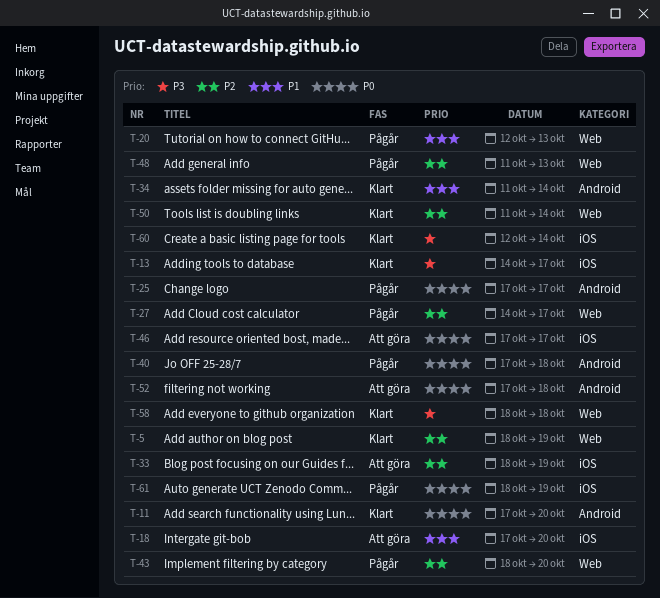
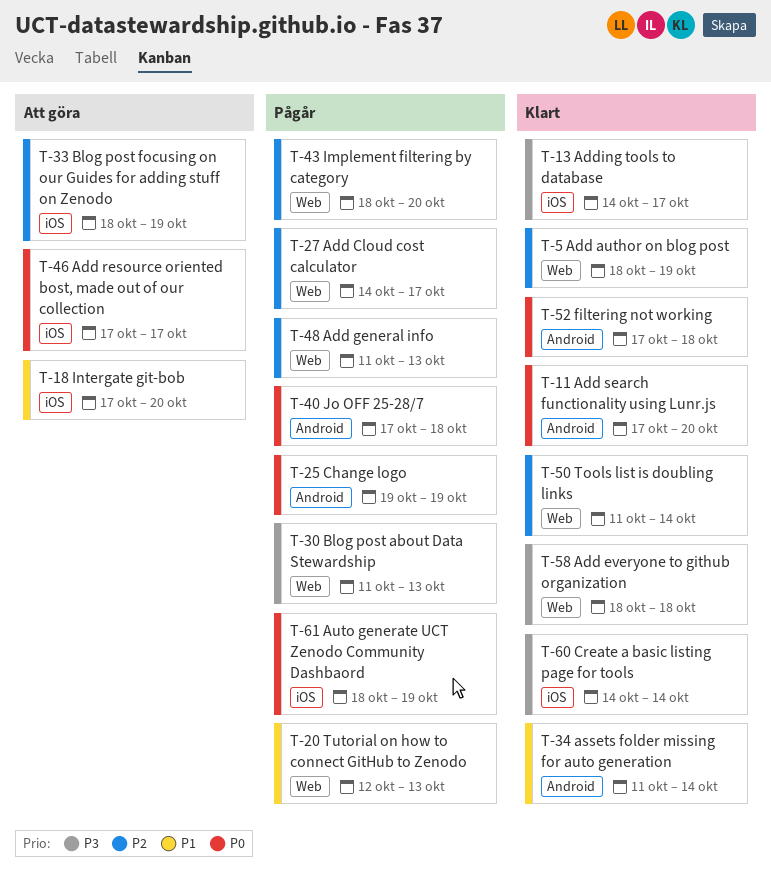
T-25, start: Oct 17 -> Oct 19
T-25, due: Oct 17 -> Oct 19
T-30: none -> present
T-52, status: Att göra -> Klart
T-60, start: Oct 12 -> Oct 14

